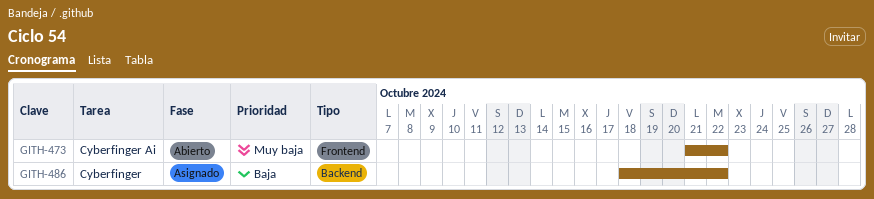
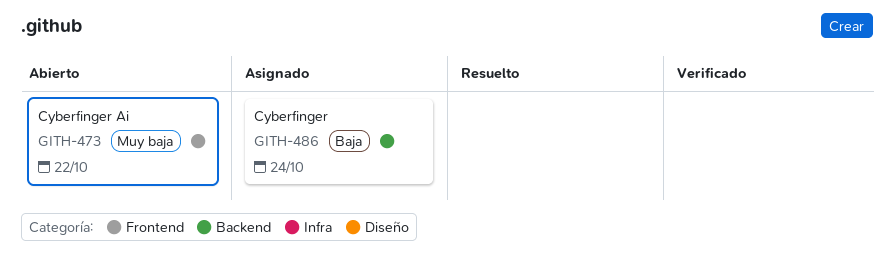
GITH-486, due: Oct 22 -> Oct 24

